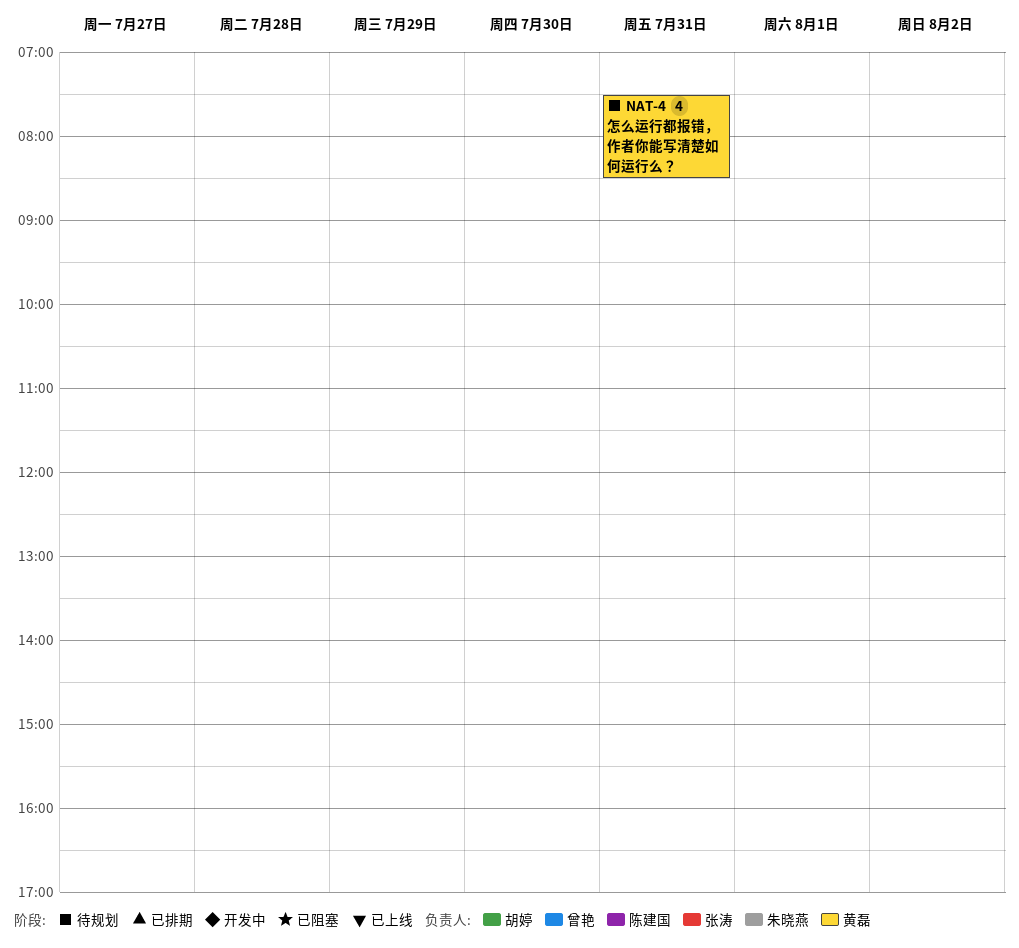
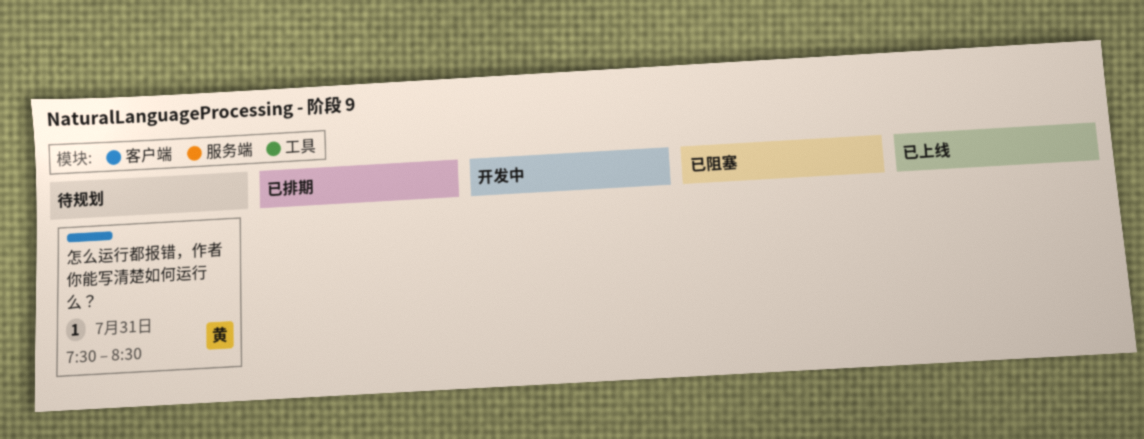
怎么运行都报错，作者你能写清楚如何运行么？, estimate: 4 -> 1

